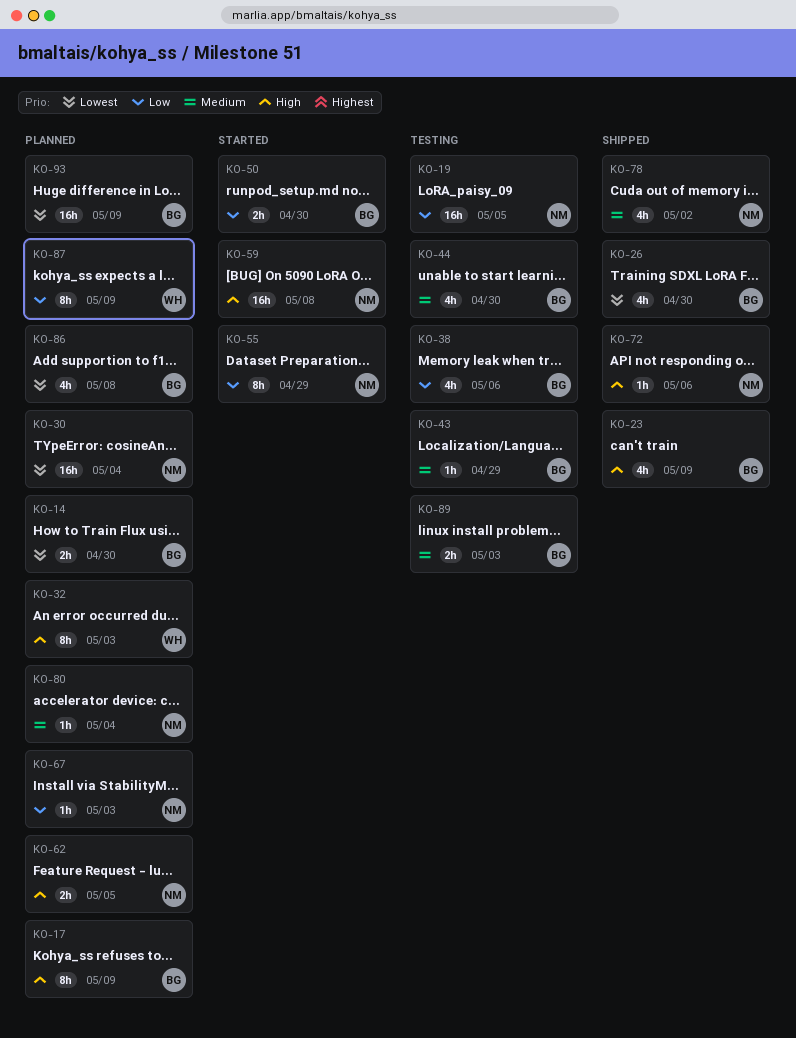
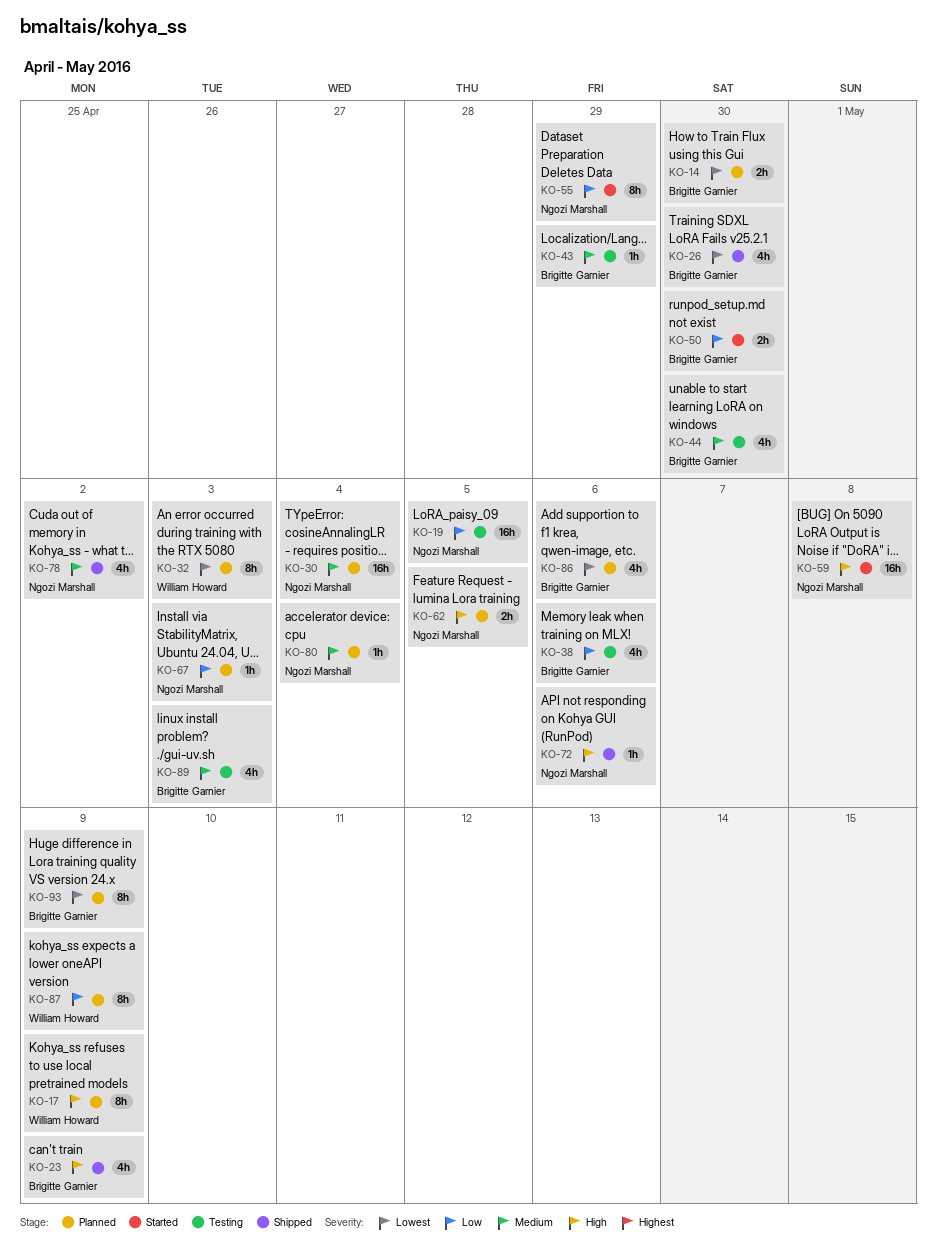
KO-17, owner: Brigitte Garnier -> William Howard
KO-30, priority: Lowest -> Medium
KO-32, priority: High -> Lowest
KO-86, due: May 8 -> May 6
KO-89, estimate: 2h -> 4h
KO-93, estimate: 16h -> 8h

